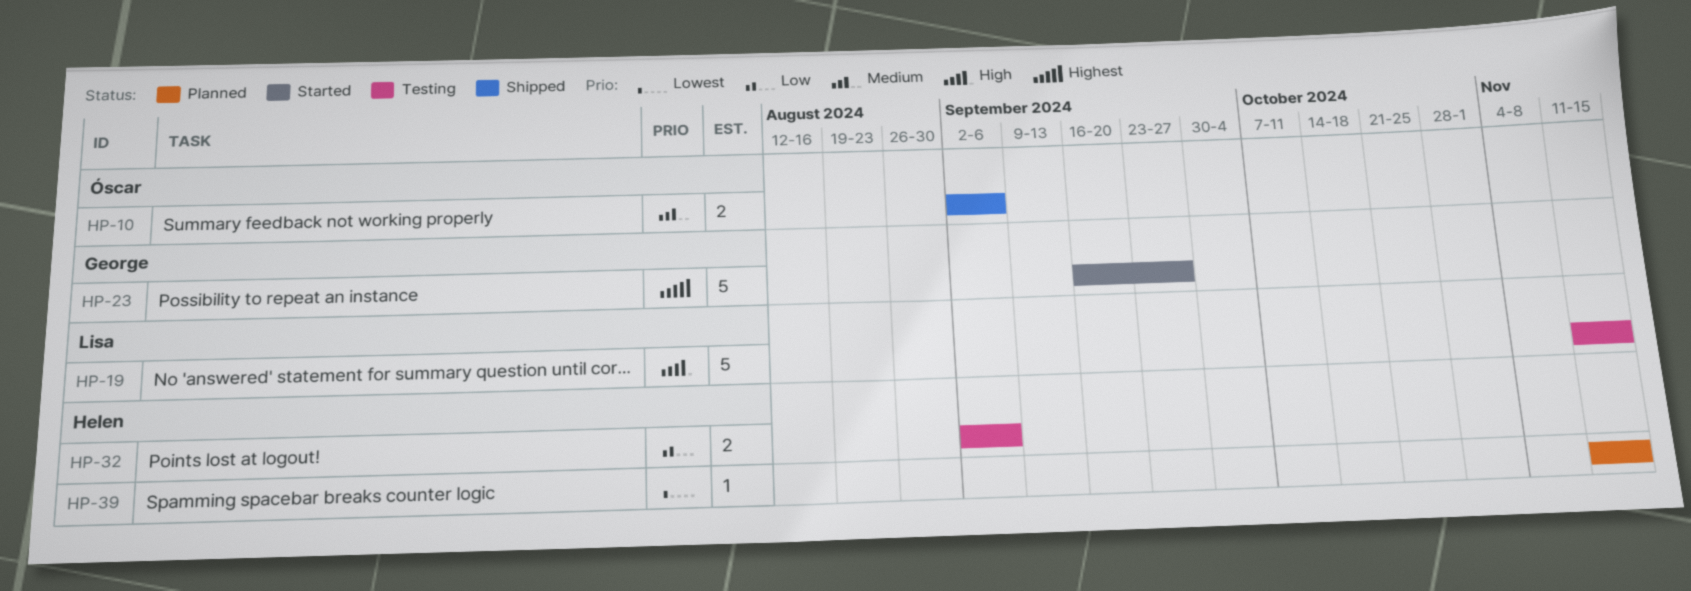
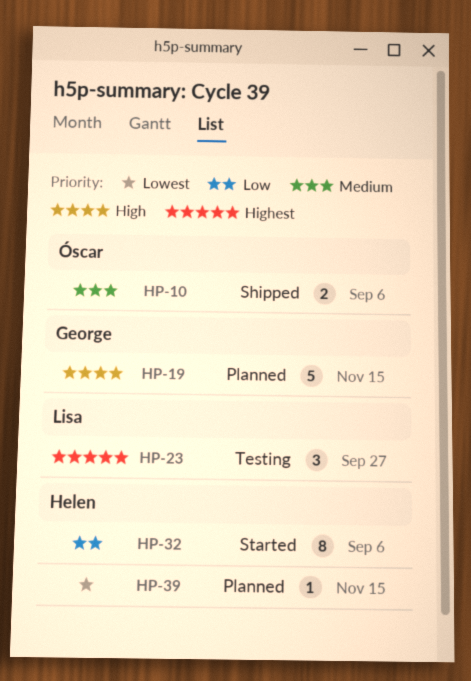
HP-19, status: Testing -> Planned
HP-19, owner: Lisa -> George
HP-23, status: Started -> Testing
HP-23, owner: George -> Lisa
HP-23, estimate: 5 -> 3
HP-32, status: Testing -> Started
HP-32, estimate: 2 -> 8

